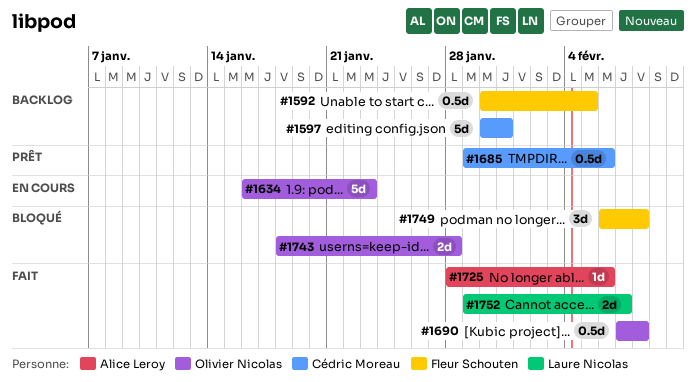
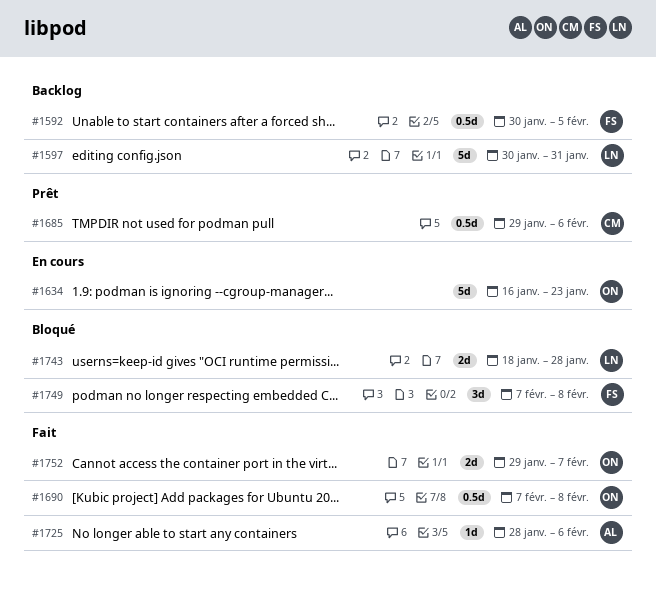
#1597, owner: Cédric Moreau -> Laure Nicolas
#1743, owner: Olivier Nicolas -> Laure Nicolas
#1749, start: Feb 6 -> Feb 7
#1752, owner: Laure Nicolas -> Olivier Nicolas

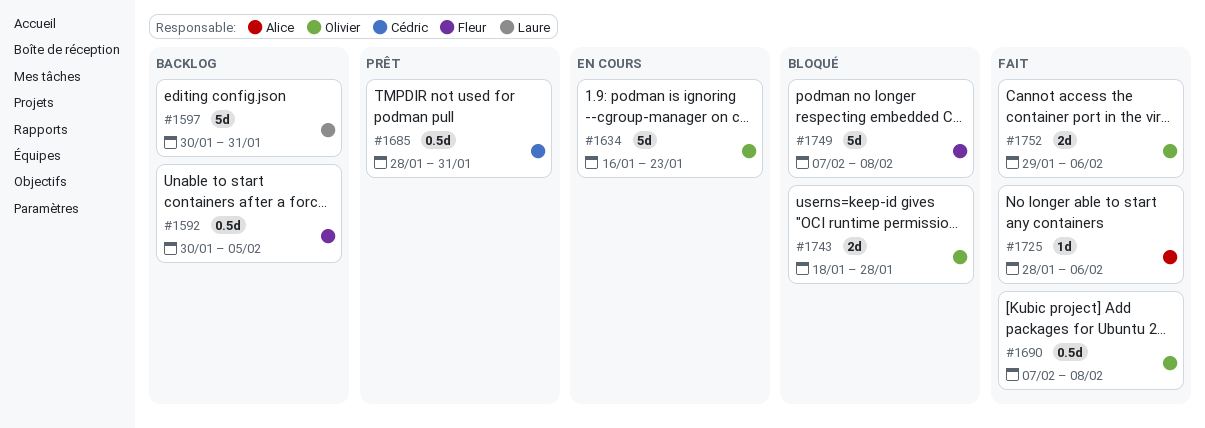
#1685, start: Jan 29 -> Jan 28
#1685, due: Feb 6 -> Jan 31
#1743, owner: Laure -> Olivier
#1749, estimate: 3d -> 5d
#1752, due: Feb 7 -> Feb 6

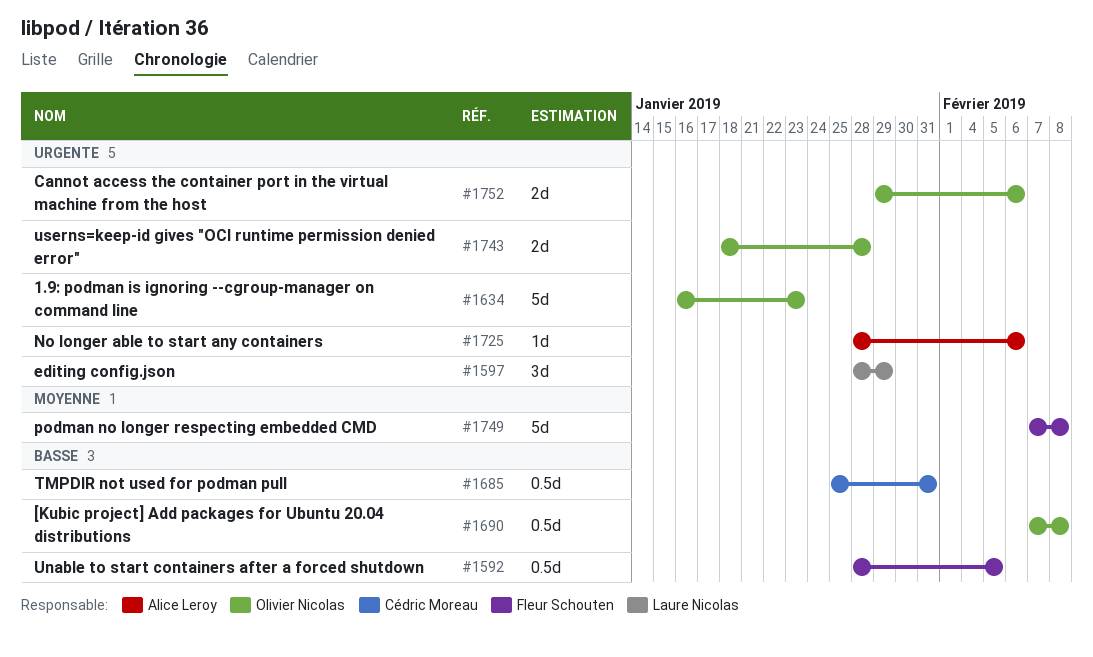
#1592, start: Jan 30 -> Jan 28
#1597, estimate: 5d -> 3d
#1597, start: Jan 30 -> Jan 28
#1597, due: Jan 31 -> Jan 29
#1685, start: Jan 28 -> Jan 25

